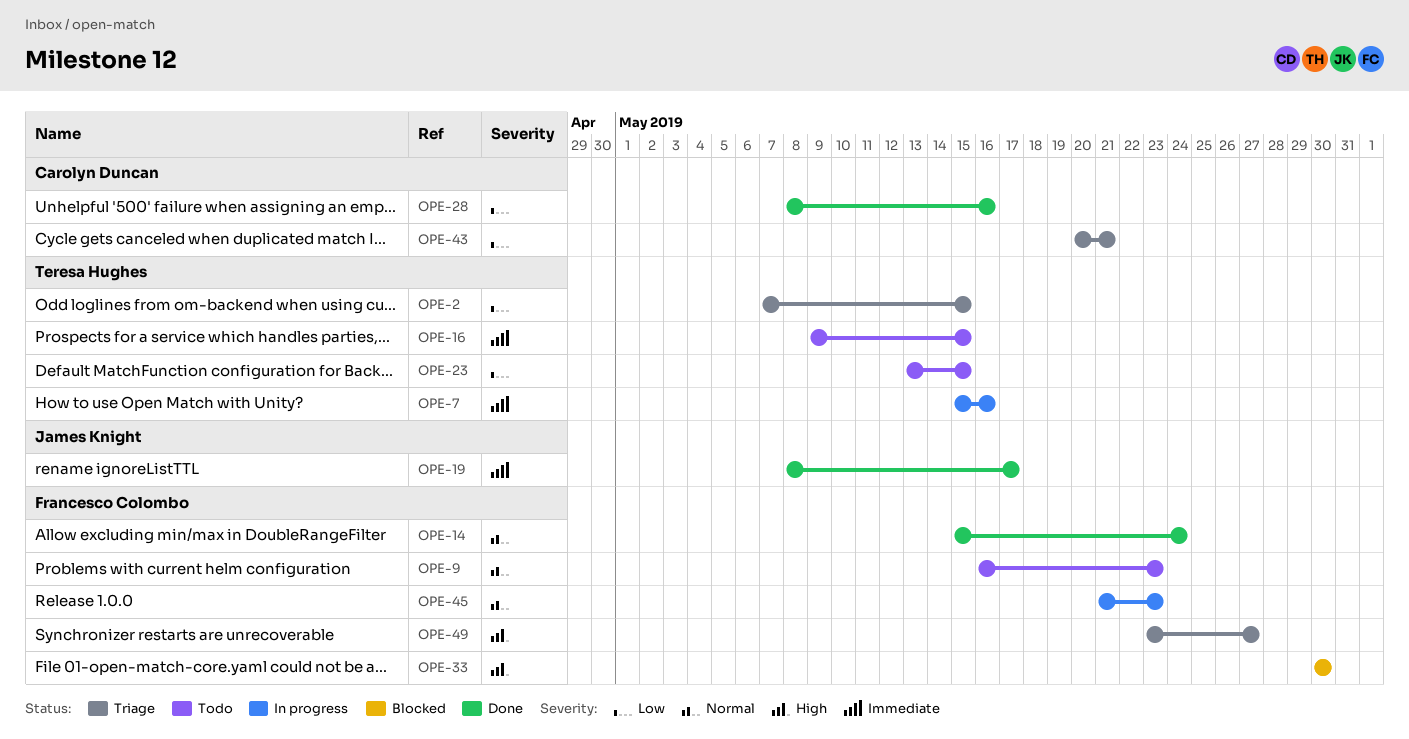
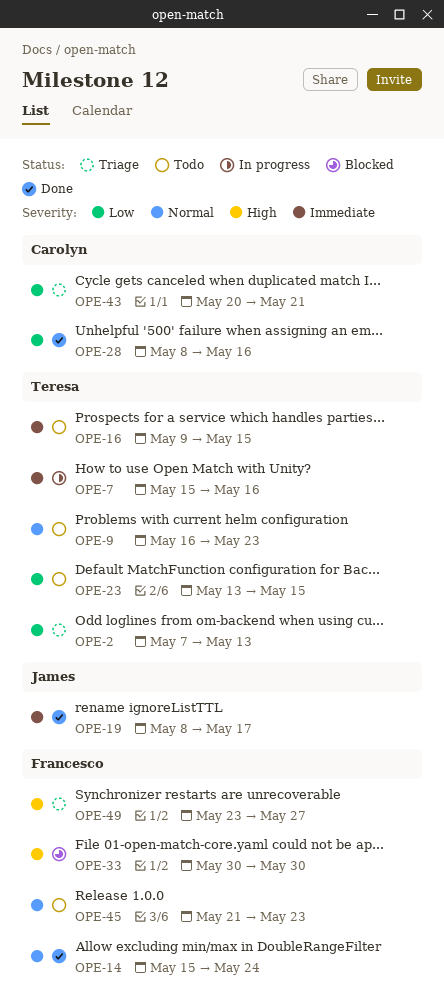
OPE-2, due: May 15 -> May 13
OPE-9, owner: Francesco Colombo -> Teresa Hughes
OPE-45, status: In progress -> Todo

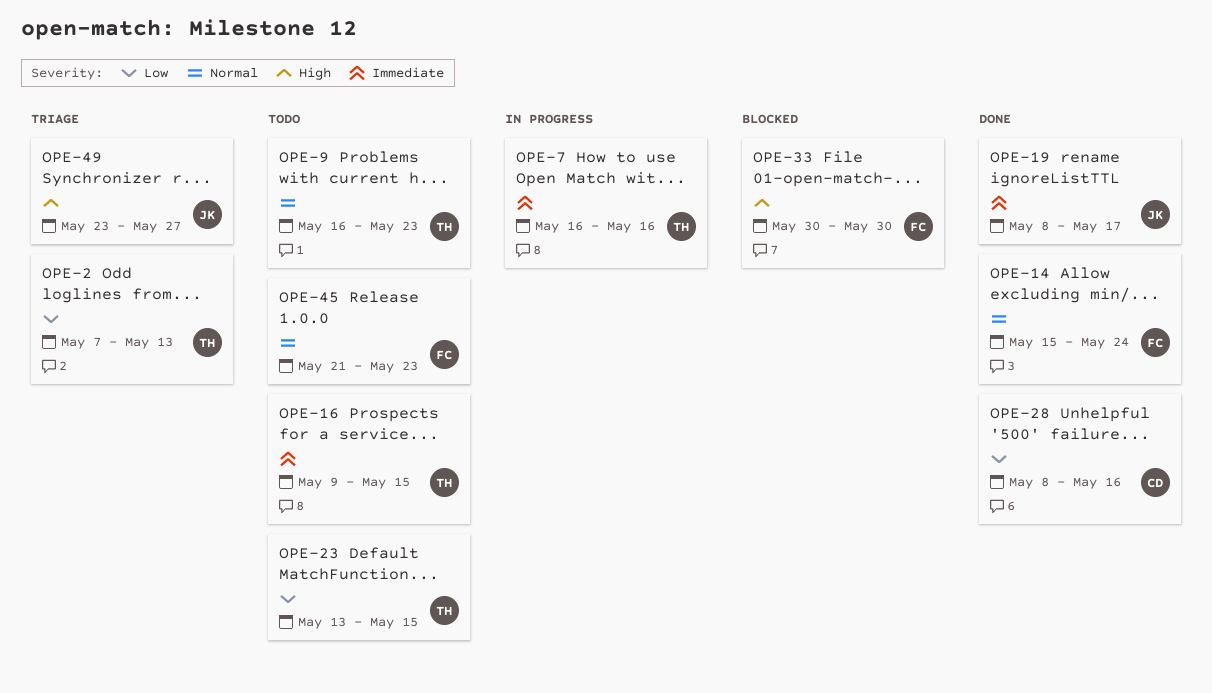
OPE-7, start: May 15 -> May 16
OPE-43: present -> none
OPE-49, owner: Francesco -> James

